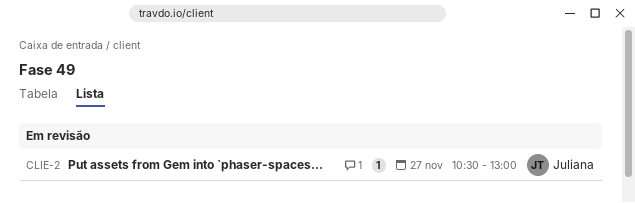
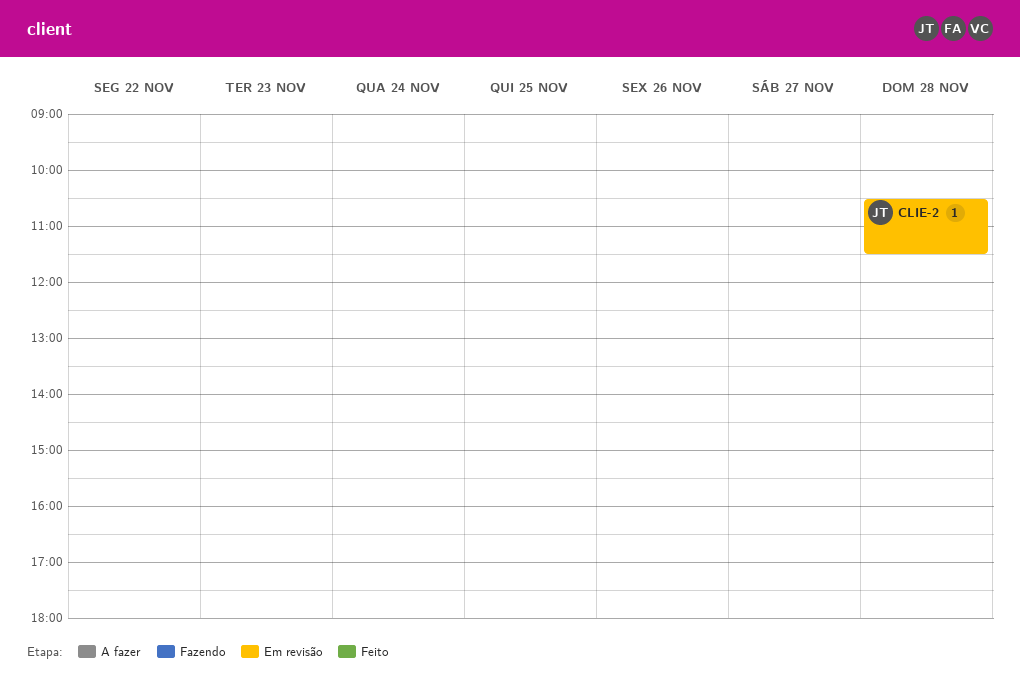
CLIE-2, day: Nov 27 -> Nov 28
CLIE-2, ends: 13:00 -> 11:30

